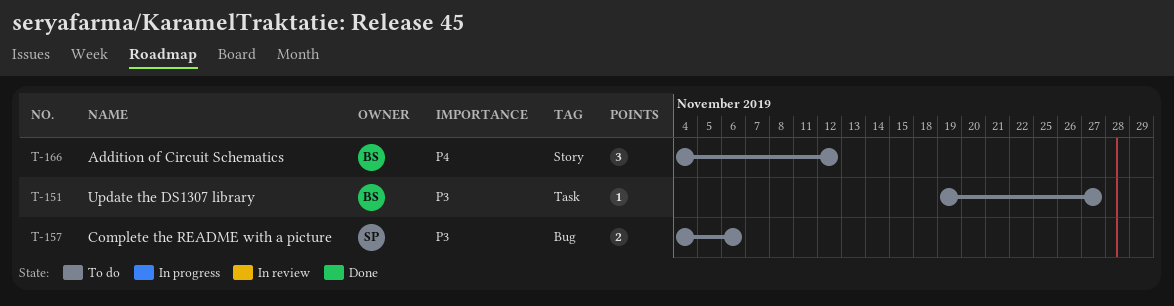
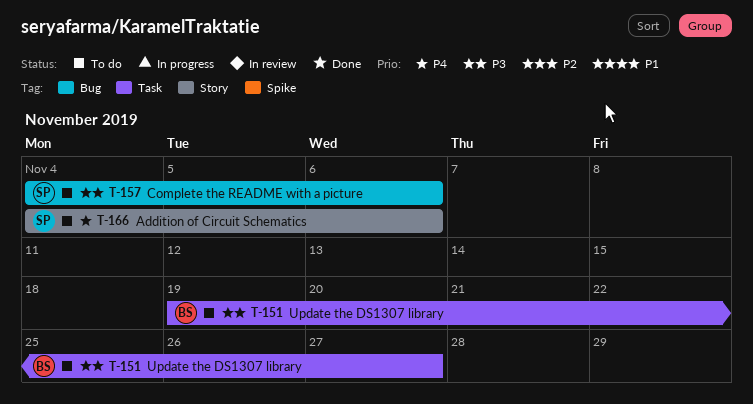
T-166, owner: BS -> SP
T-166, due: Nov 12 -> Nov 6

